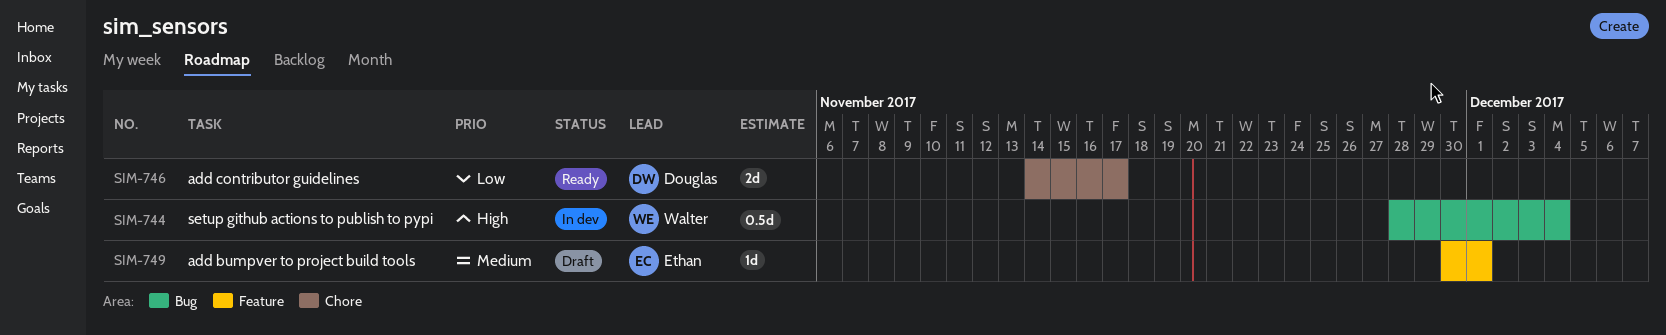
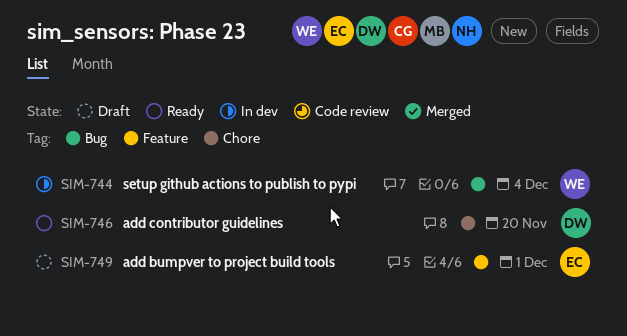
SIM-746, due: Nov 17 -> Nov 20

